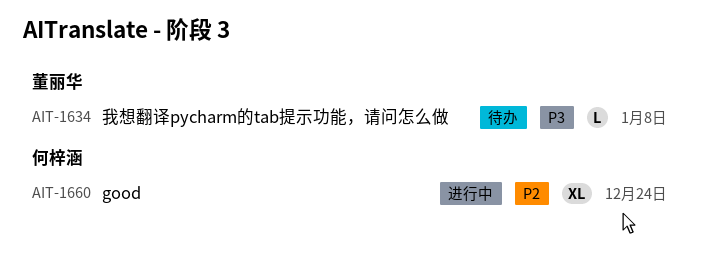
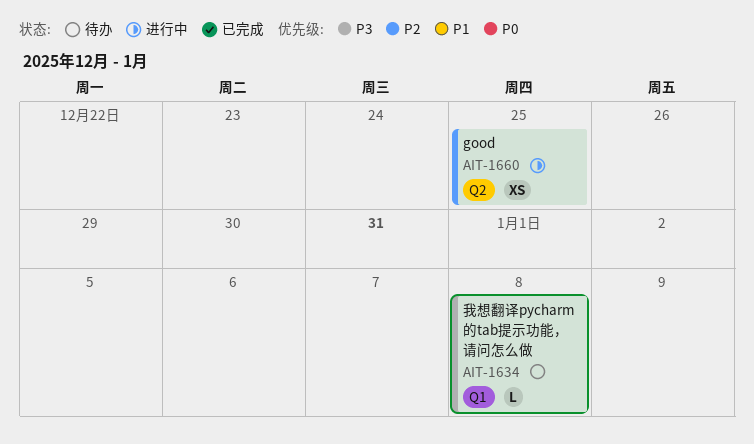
AIT-1660, estimate: XL -> XS
AIT-1660, due: Dec 24 -> Dec 25

